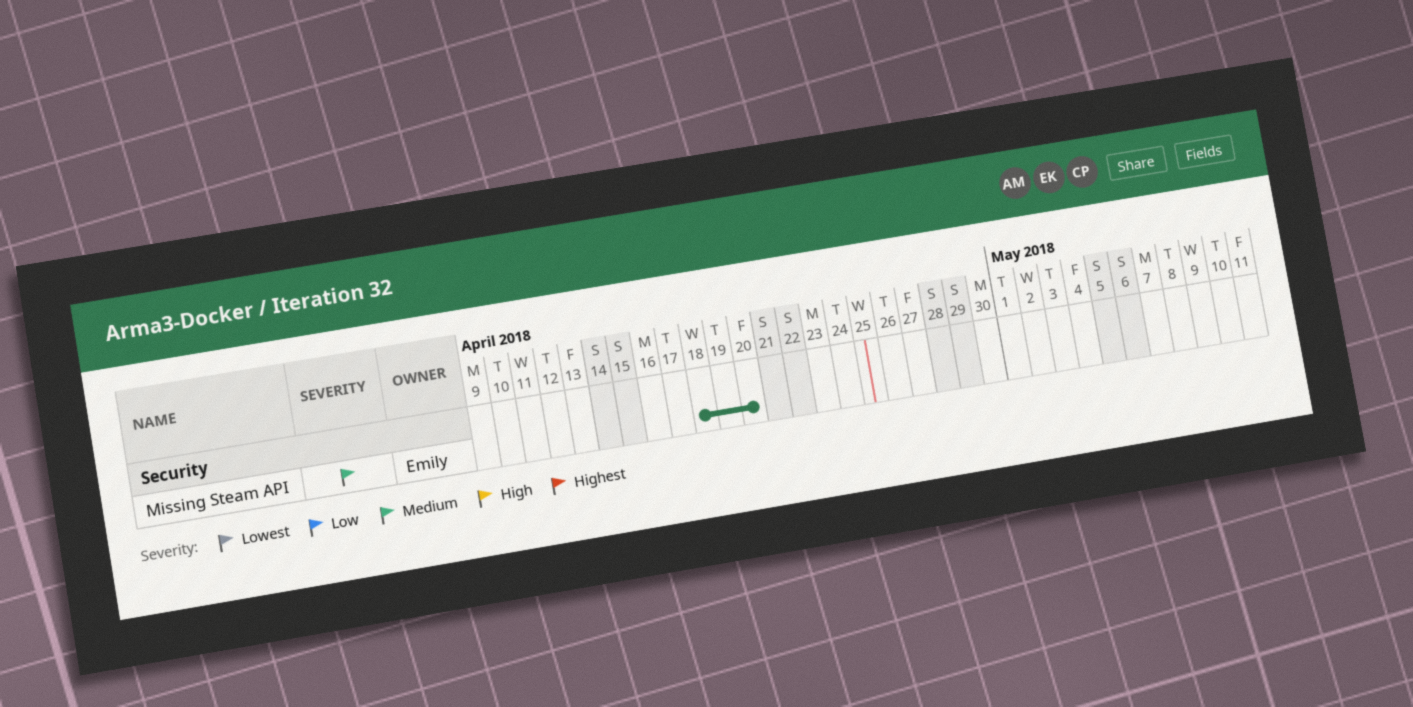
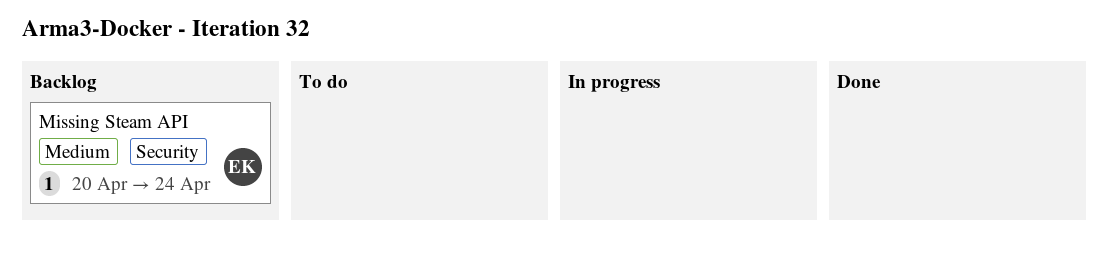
Missing Steam API, start: Apr 18 -> Apr 20
Missing Steam API, due: Apr 20 -> Apr 24

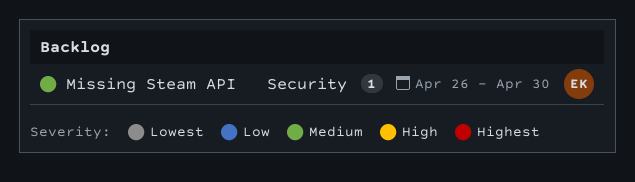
Missing Steam API, start: Apr 20 -> Apr 26
Missing Steam API, due: Apr 24 -> Apr 30

